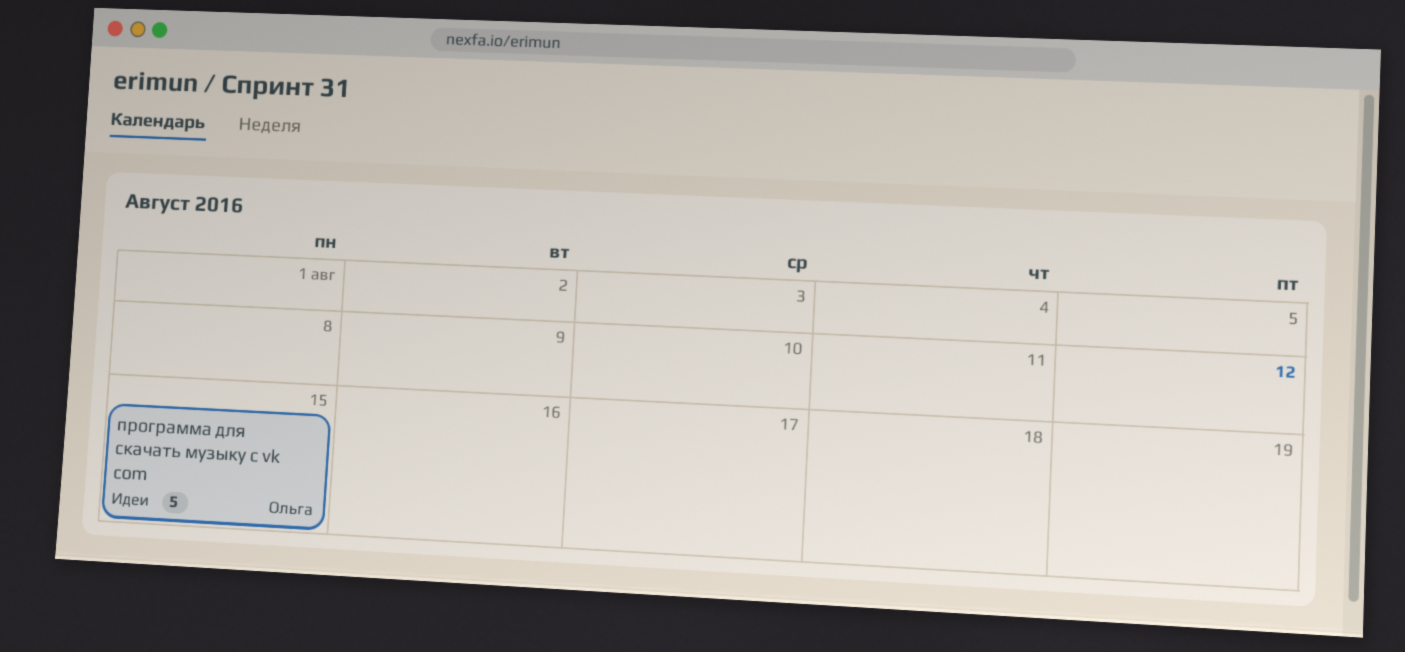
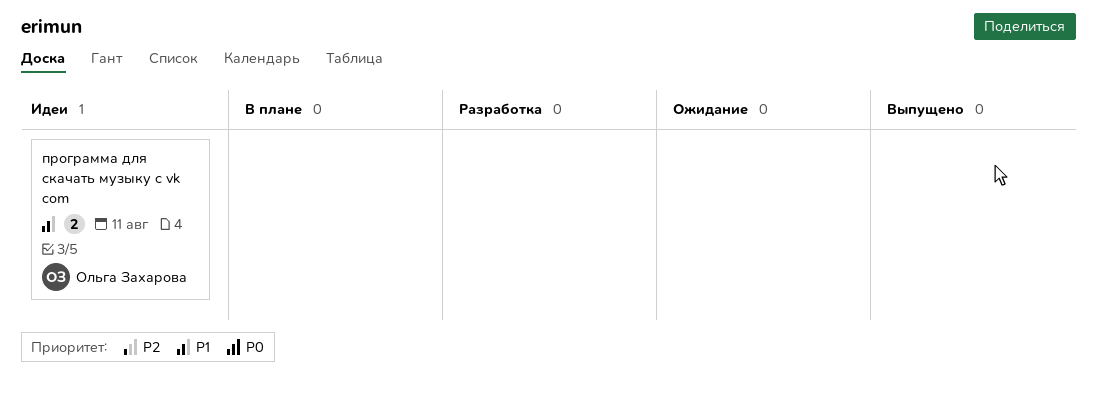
программа для скачать музыку с vk com, estimate: 5 -> 2
программа для скачать музыку с vk com, due: Aug 15 -> Aug 11

